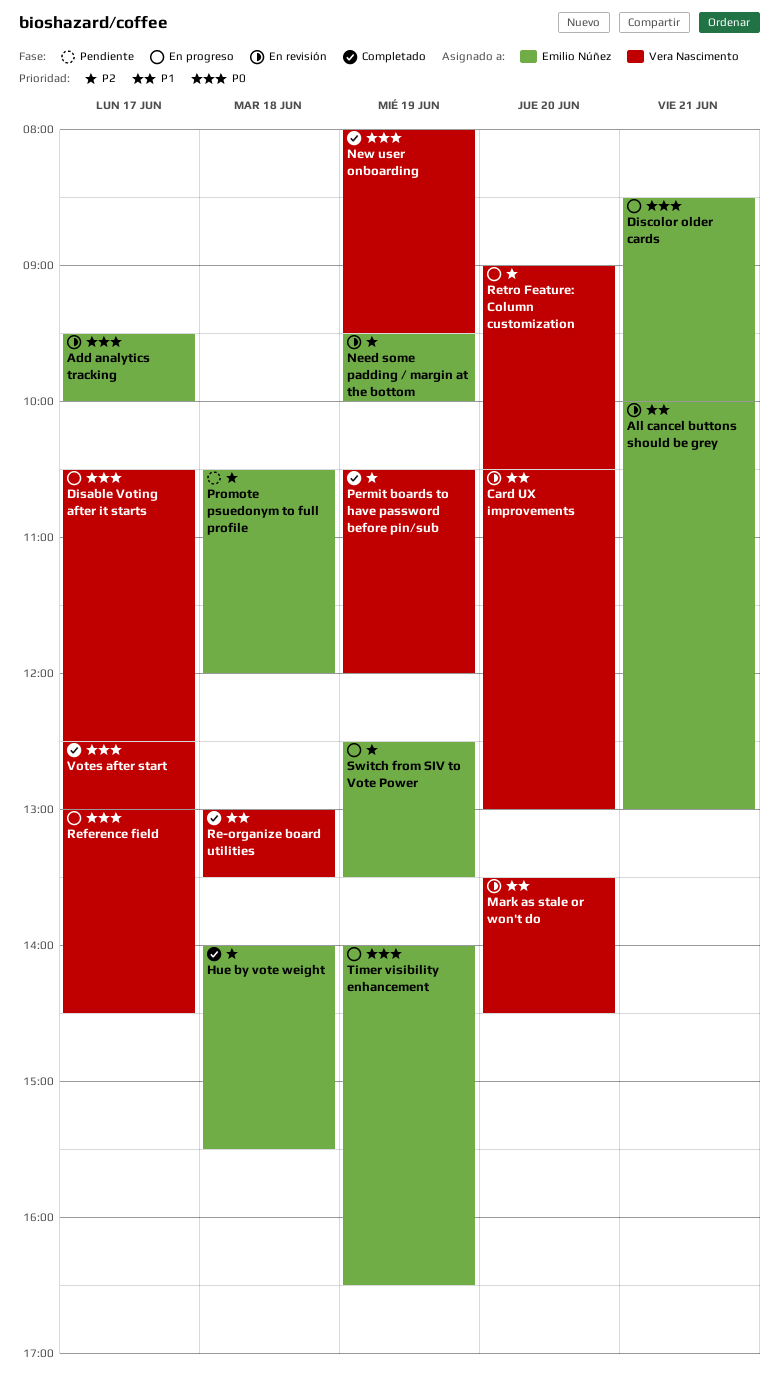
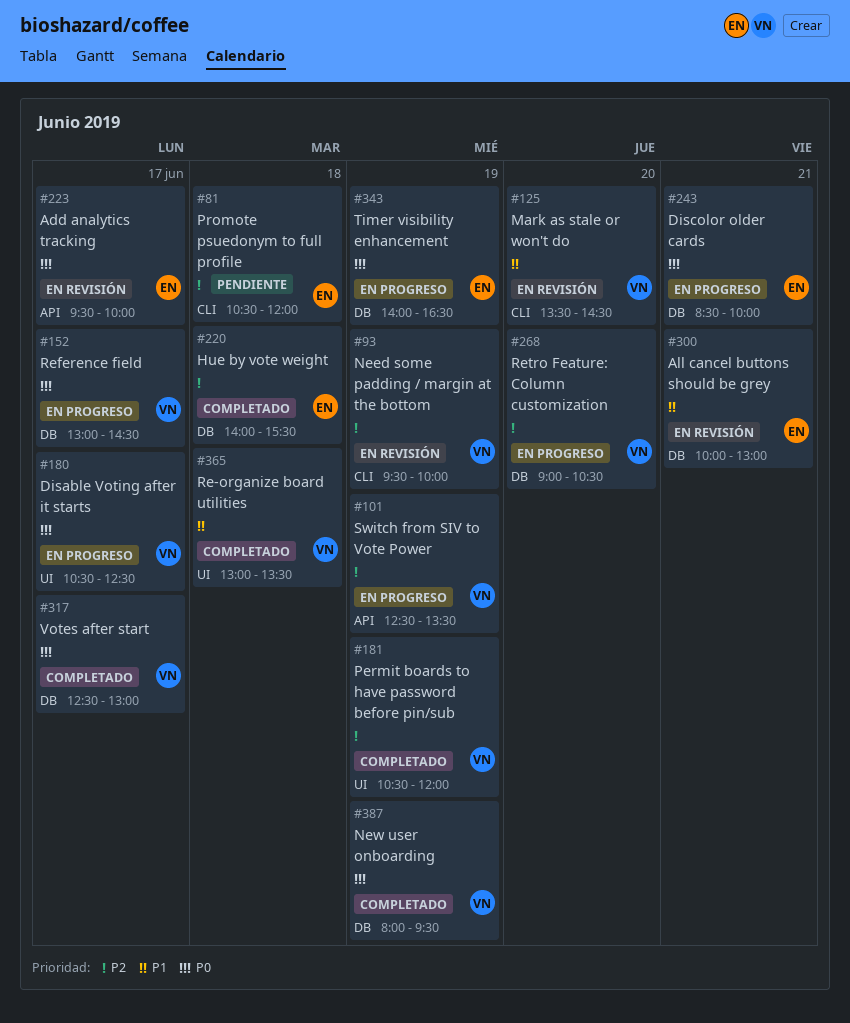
Card UX improvements: present -> none
Need some padding / margin at the bottom, owner: Emilio Núñez -> Vera Nascimento
Switch from SIV to Vote Power, owner: Emilio Núñez -> Vera Nascimento

